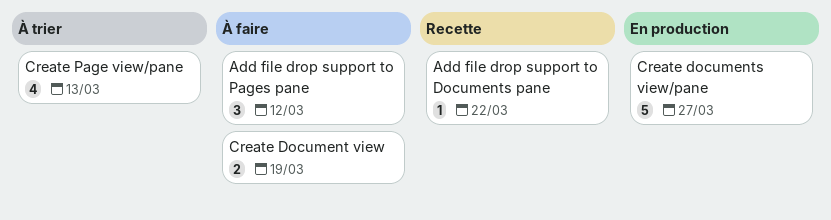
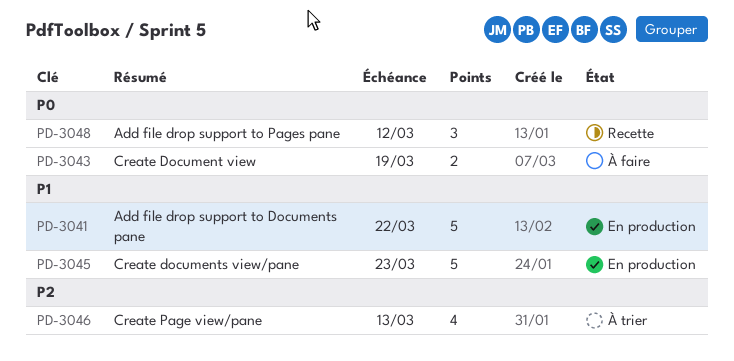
Add file drop support to Documents pane, status: Recette -> En production
Add file drop support to Documents pane, estimate: 1 -> 5
Add file drop support to Pages pane, status: À faire -> Recette
Create documents view/pane, due: Mar 27 -> Mar 23

